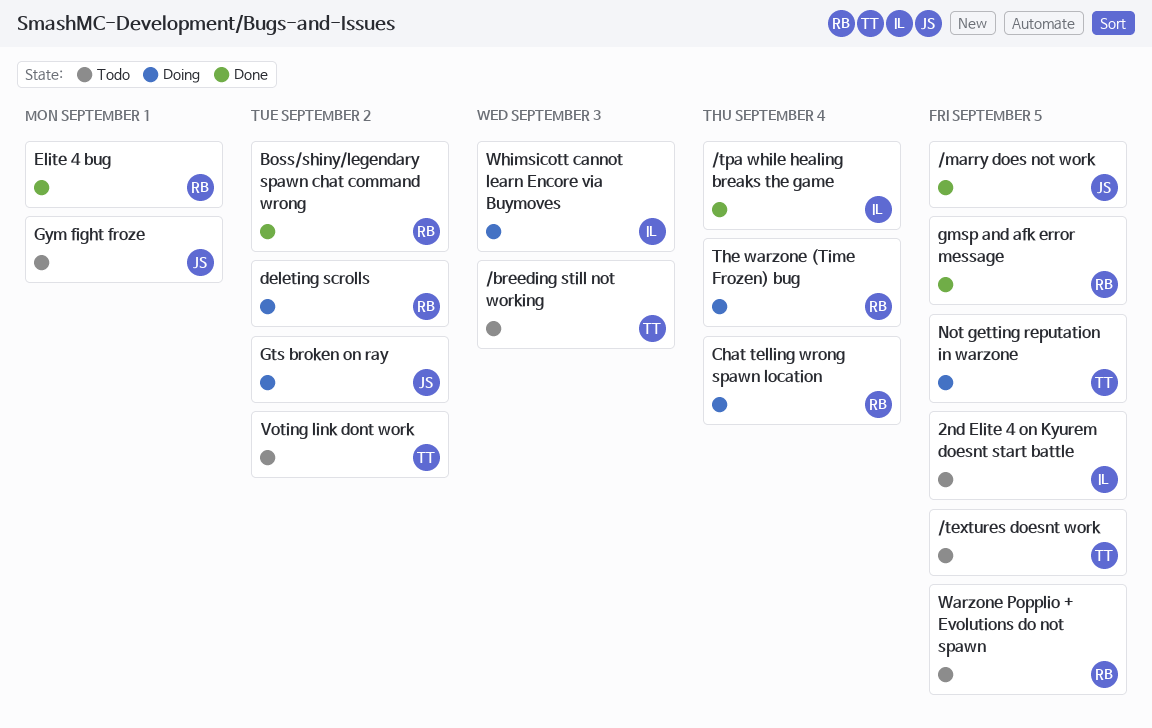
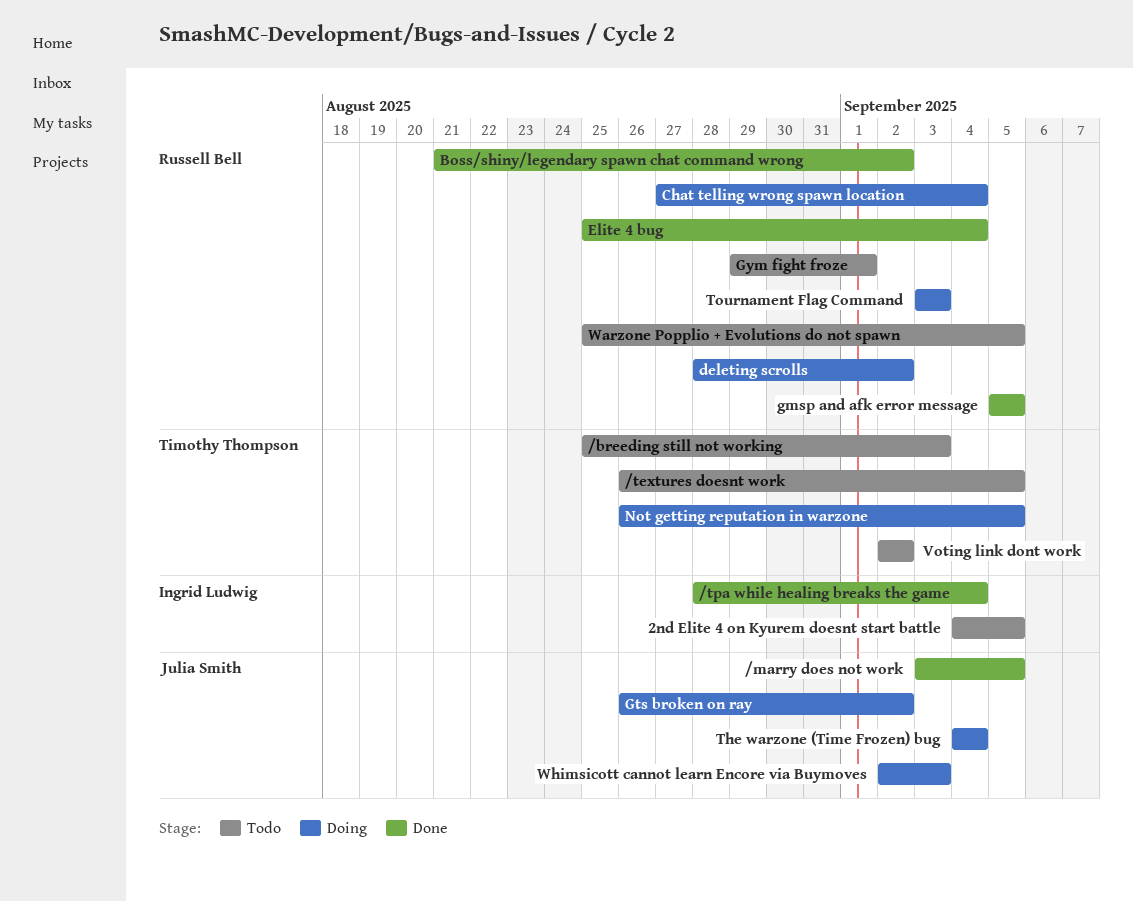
Elite 4 bug, due: Sep 1 -> Sep 4
Gym fight froze, owner: Julia Smith -> Russell Bell
The warzone (Time Frozen) bug, owner: Russell Bell -> Julia Smith
Tournament Flag Command: none -> present
Whimsicott cannot learn Encore via Buymoves, owner: Ingrid Ludwig -> Julia Smith

